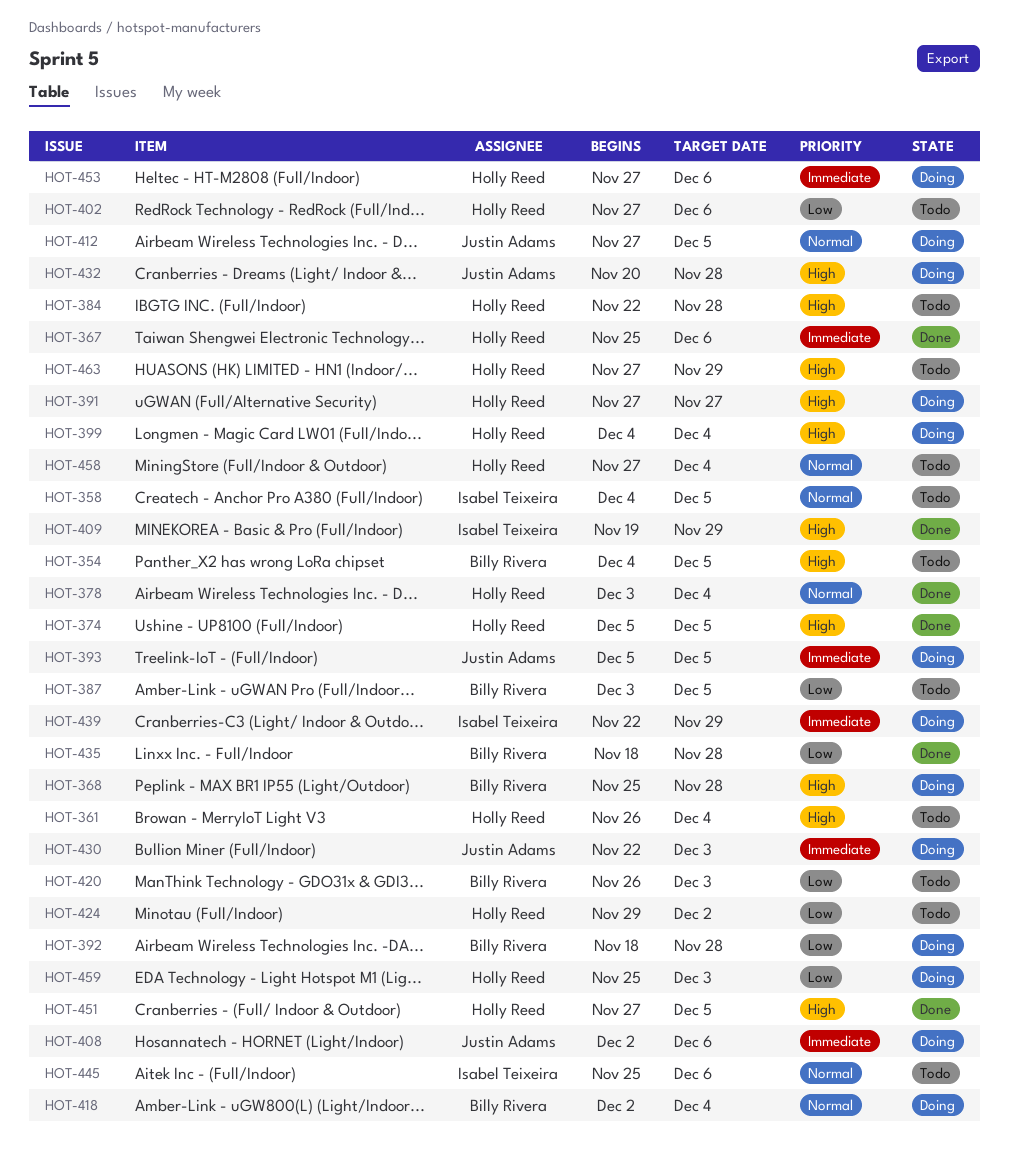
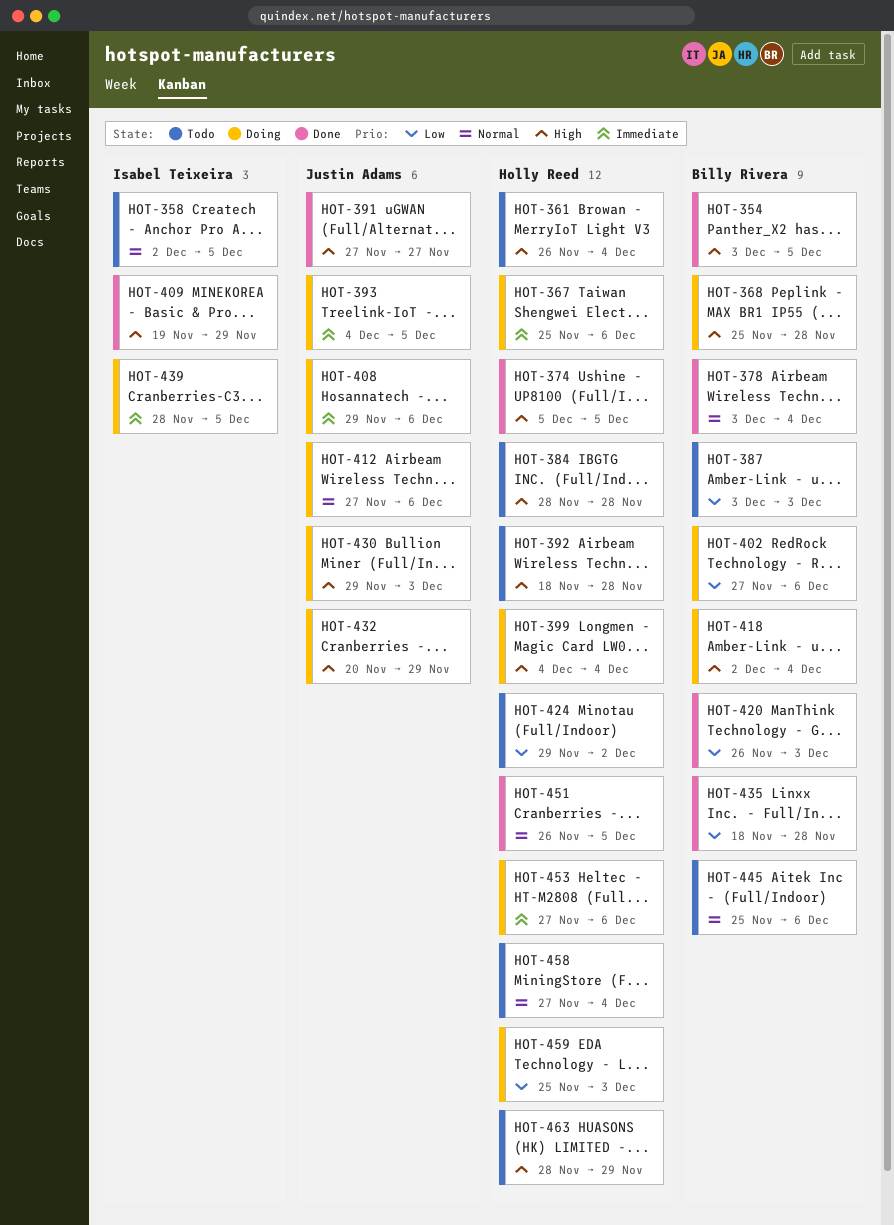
HOT-354, status: Todo -> Done
HOT-354, start: Dec 4 -> Dec 3
HOT-358, start: Dec 4 -> Dec 2
HOT-367, status: Done -> Doing
HOT-378, owner: Holly Reed -> Billy Rivera
HOT-384, start: Nov 22 -> Nov 28
HOT-387, due: Dec 5 -> Dec 3
HOT-391, status: Doing -> Done
HOT-391, owner: Holly Reed -> Justin Adams
HOT-392, status: Doing -> Todo
HOT-392, owner: Billy Rivera -> Holly Reed
HOT-392, priority: Low -> High
HOT-393, start: Dec 5 -> Dec 4
HOT-402, status: Todo -> Doing
HOT-402, owner: Holly Reed -> Billy Rivera
HOT-408, start: Dec 2 -> Nov 29
HOT-412, due: Dec 5 -> Dec 6
HOT-418, priority: Normal -> High
HOT-420, status: Todo -> Done
HOT-430, priority: Immediate -> High
HOT-430, start: Nov 22 -> Nov 29
HOT-432, due: Nov 28 -> Nov 29
HOT-439, start: Nov 22 -> Nov 28
HOT-439, due: Nov 29 -> Dec 5
HOT-445, owner: Isabel Teixeira -> Billy Rivera
HOT-451, priority: High -> Normal
HOT-451, start: Nov 27 -> Nov 26
HOT-463, start: Nov 27 -> Nov 28

